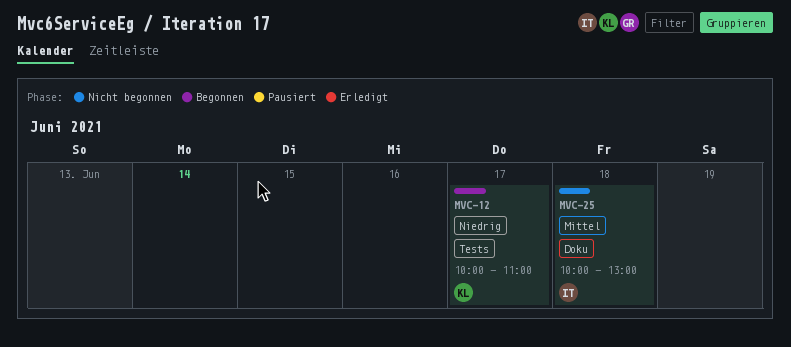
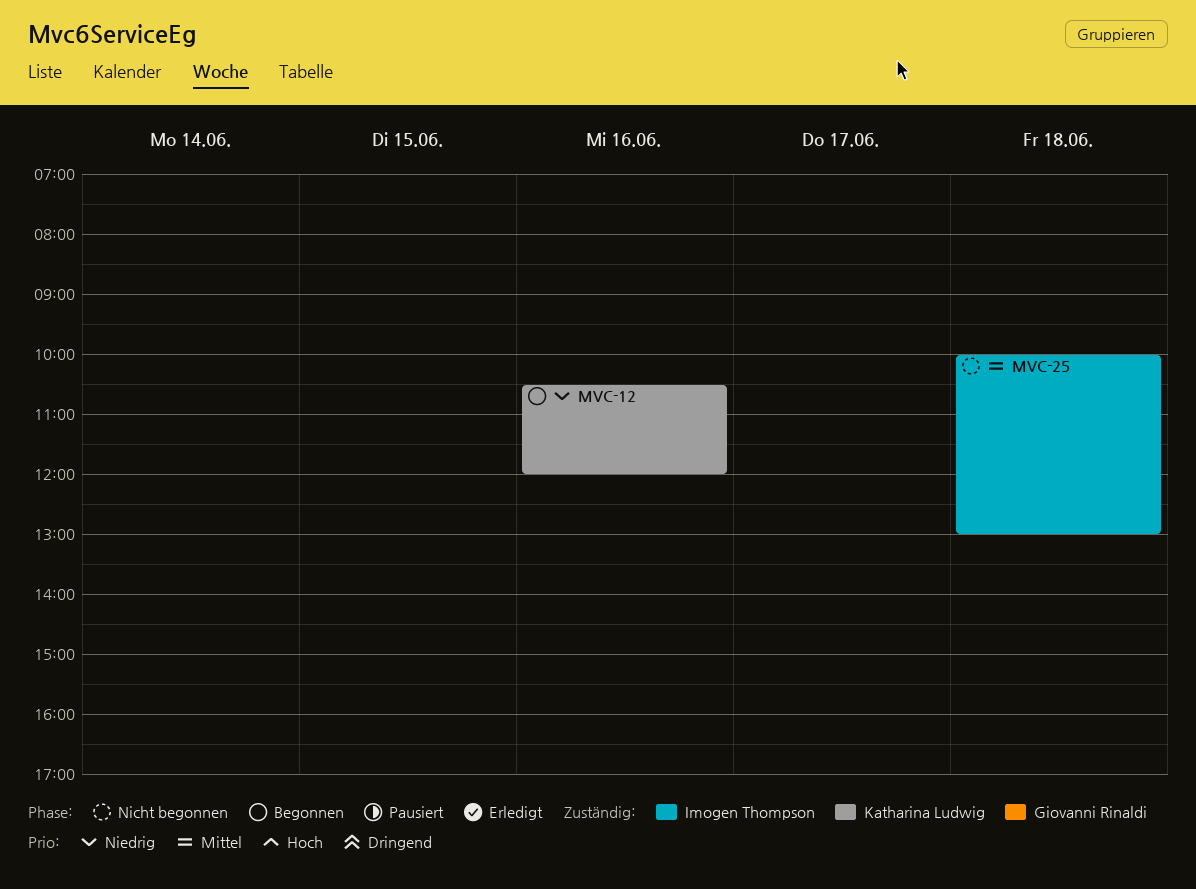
MVC-12, day: Jun 17 -> Jun 16
MVC-12, begins: 10:00 -> 10:30
MVC-12, ends: 11:00 -> 12:00

